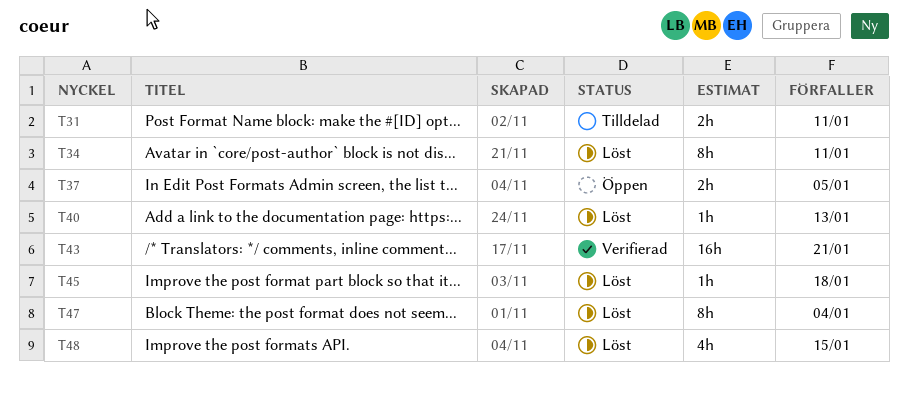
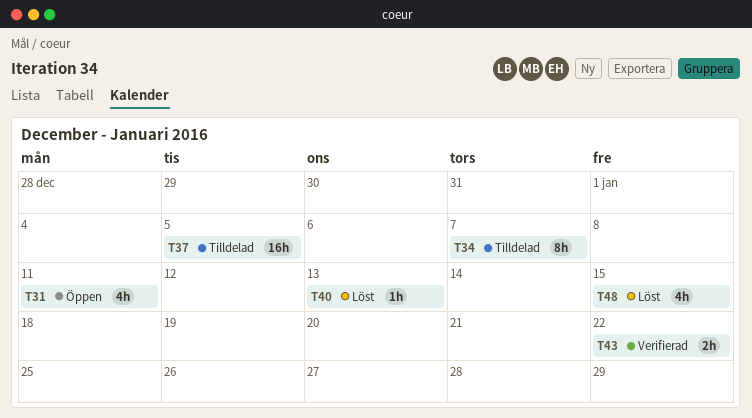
T31, status: Tilldelad -> Öppen
T31, estimate: 2h -> 4h
T34, status: Löst -> Tilldelad
T34, due: Jan 11 -> Jan 7
T37, status: Öppen -> Tilldelad
T37, estimate: 2h -> 16h
T43, estimate: 16h -> 2h
T43, due: Jan 21 -> Jan 22
T45: present -> none
T47: present -> none

